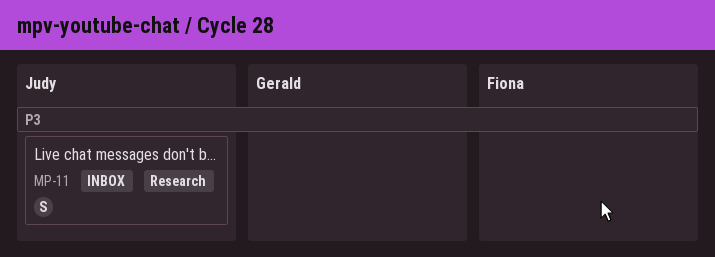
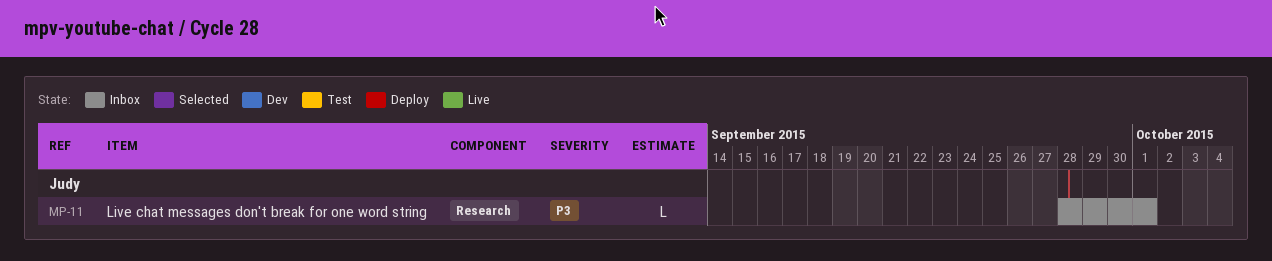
MP-11, estimate: S -> L

